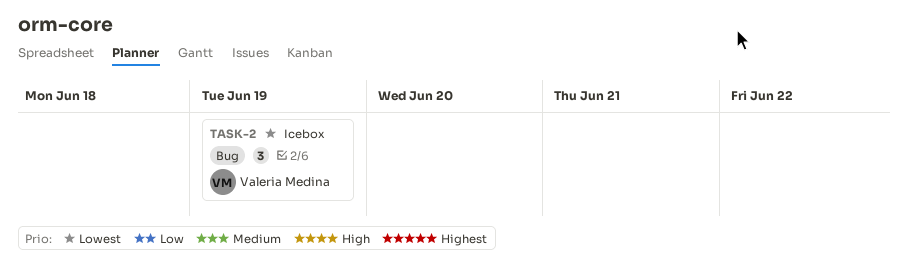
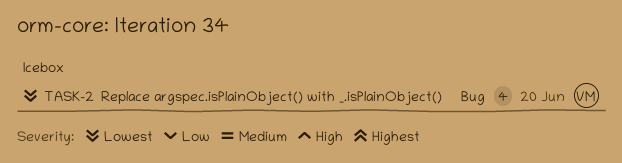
TASK-2, estimate: 3 -> 4
TASK-2, due: Jun 19 -> Jun 20

